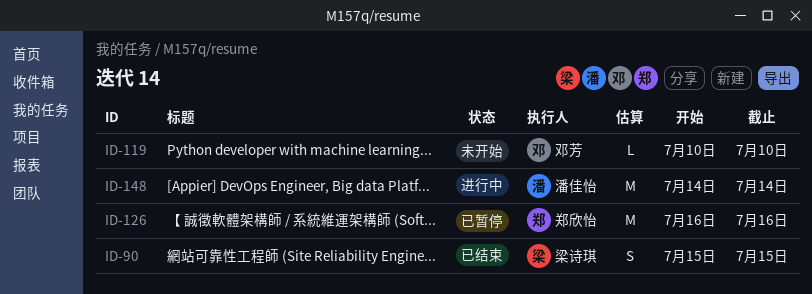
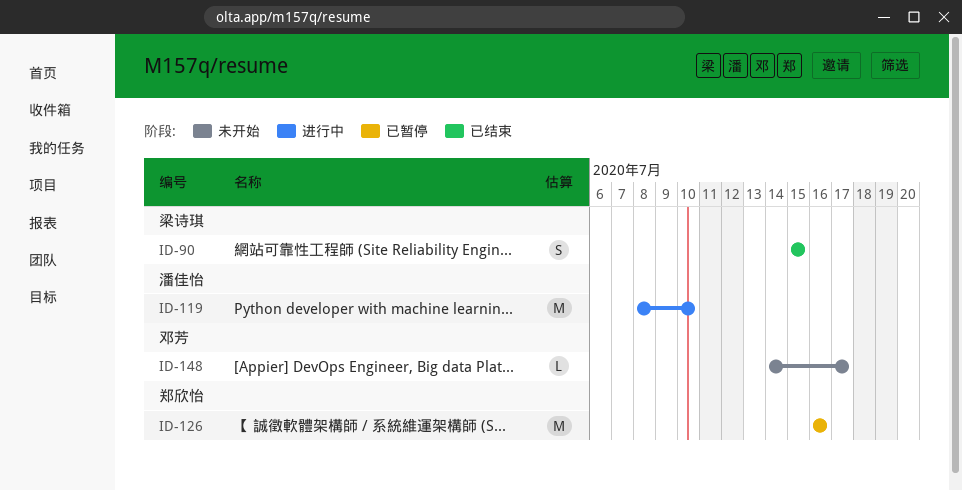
ID-119, status: 未开始 -> 进行中
ID-119, owner: 邓芳 -> 潘佳怡
ID-119, estimate: L -> M
ID-119, start: Jul 10 -> Jul 8
ID-148, status: 进行中 -> 未开始
ID-148, owner: 潘佳怡 -> 邓芳
ID-148, estimate: M -> L
ID-148, due: Jul 14 -> Jul 17

